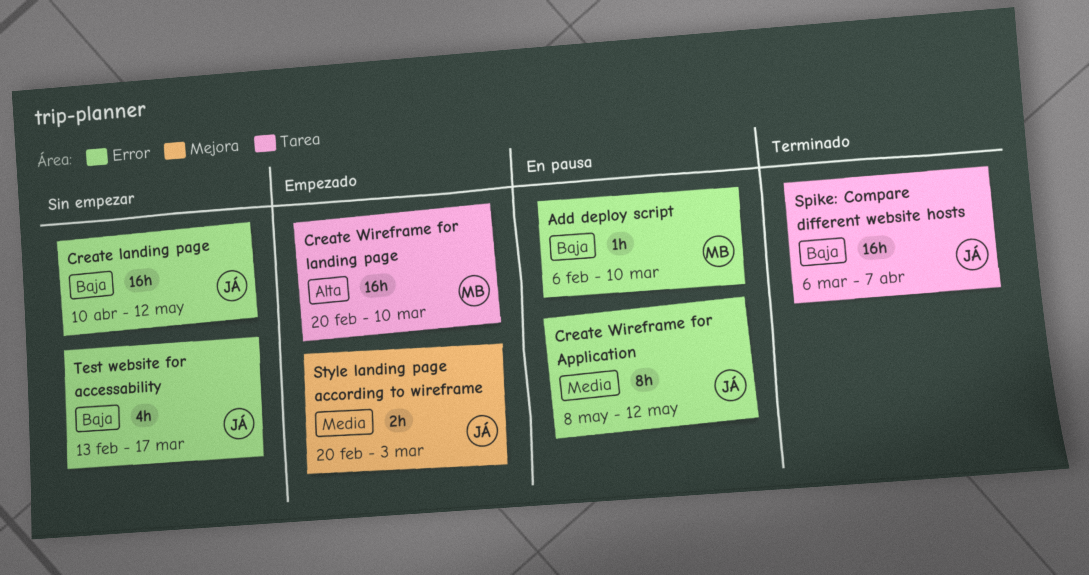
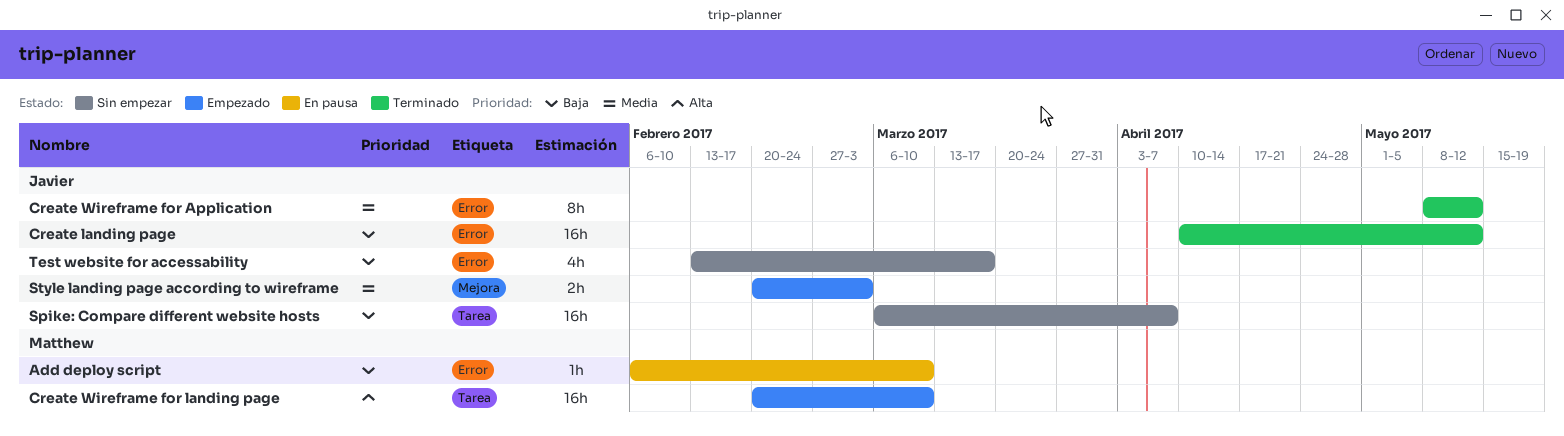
Create landing page, status: Sin empezar -> Terminado
Create Wireframe for Application, status: En pausa -> Terminado
Spike: Compare different website hosts, status: Terminado -> Sin empezar

